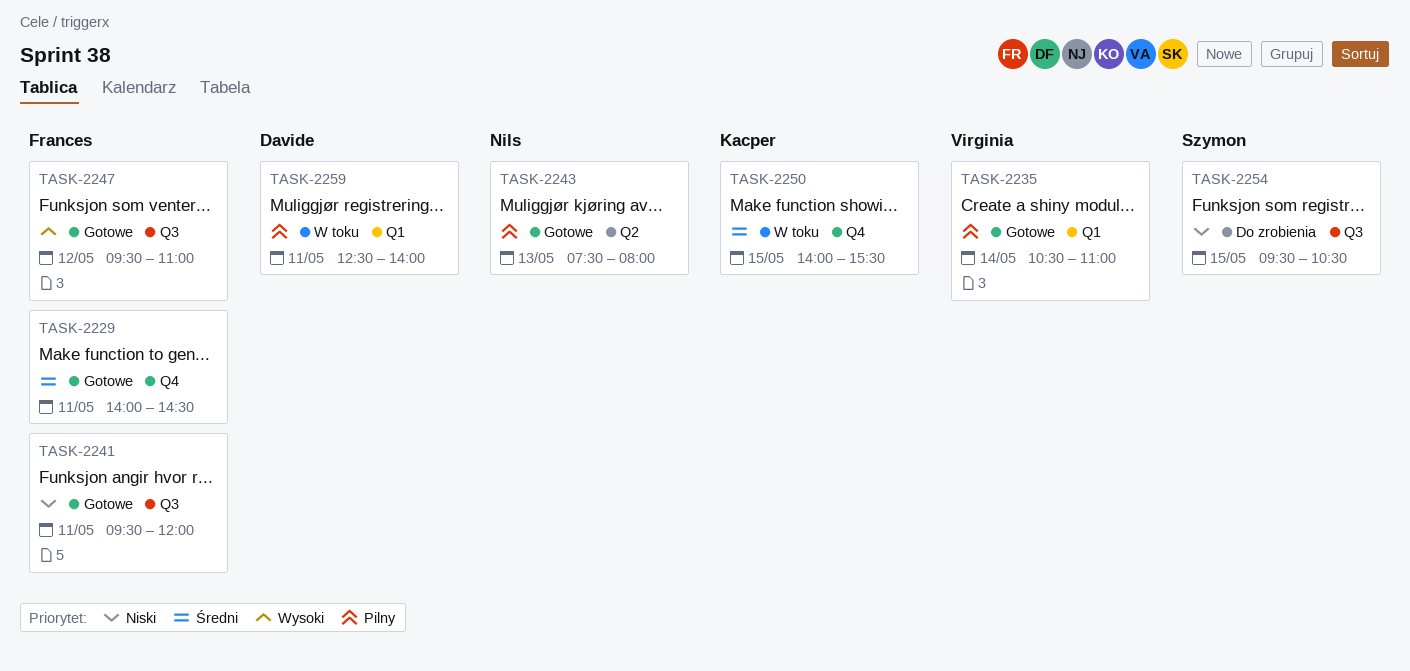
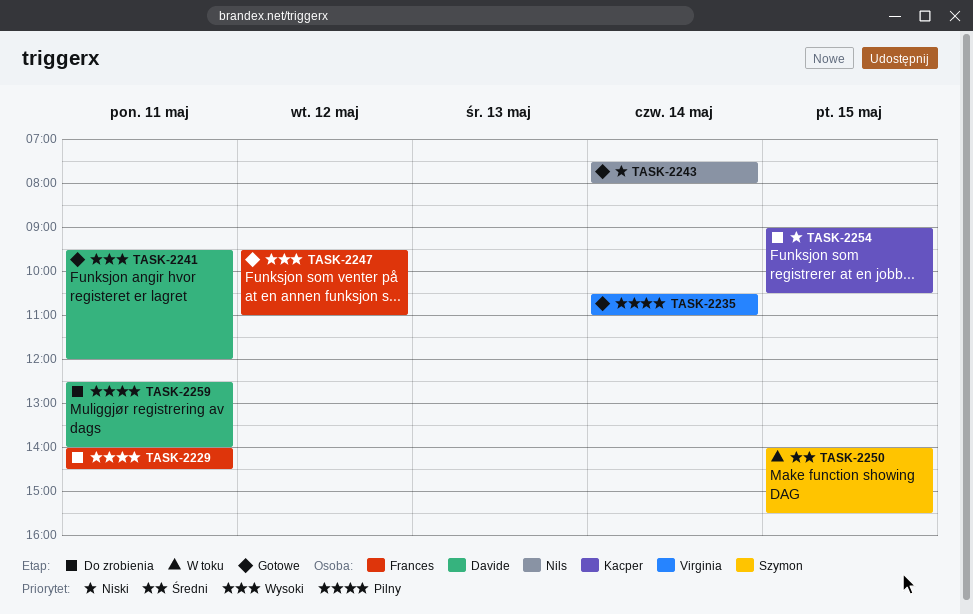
TASK-2229, status: Gotowe -> Do zrobienia
TASK-2229, priority: Średni -> Pilny
TASK-2241, owner: Frances -> Davide
TASK-2241, priority: Niski -> Wysoki
TASK-2243, priority: Pilny -> Niski
TASK-2243, day: May 13 -> May 14
TASK-2250, owner: Kacper -> Szymon
TASK-2254, owner: Szymon -> Kacper
TASK-2254, begins: 09:30 -> 09:00
TASK-2259, status: W toku -> Do zrobienia

